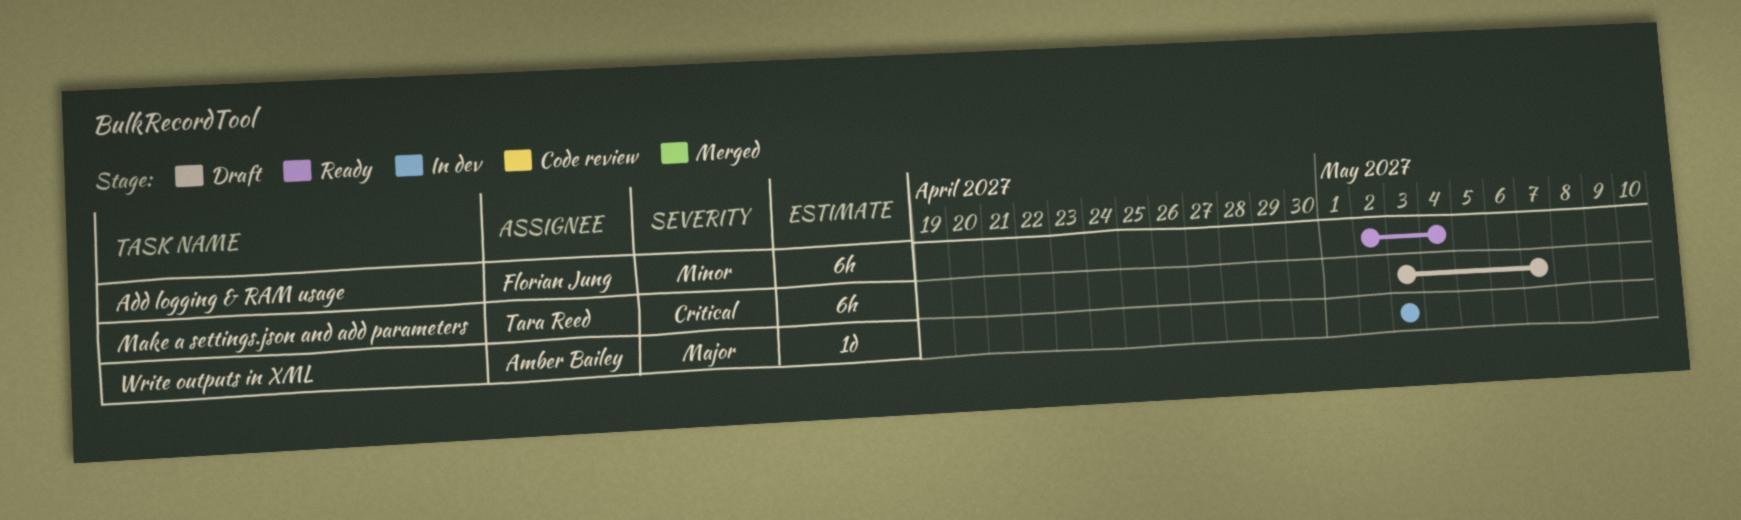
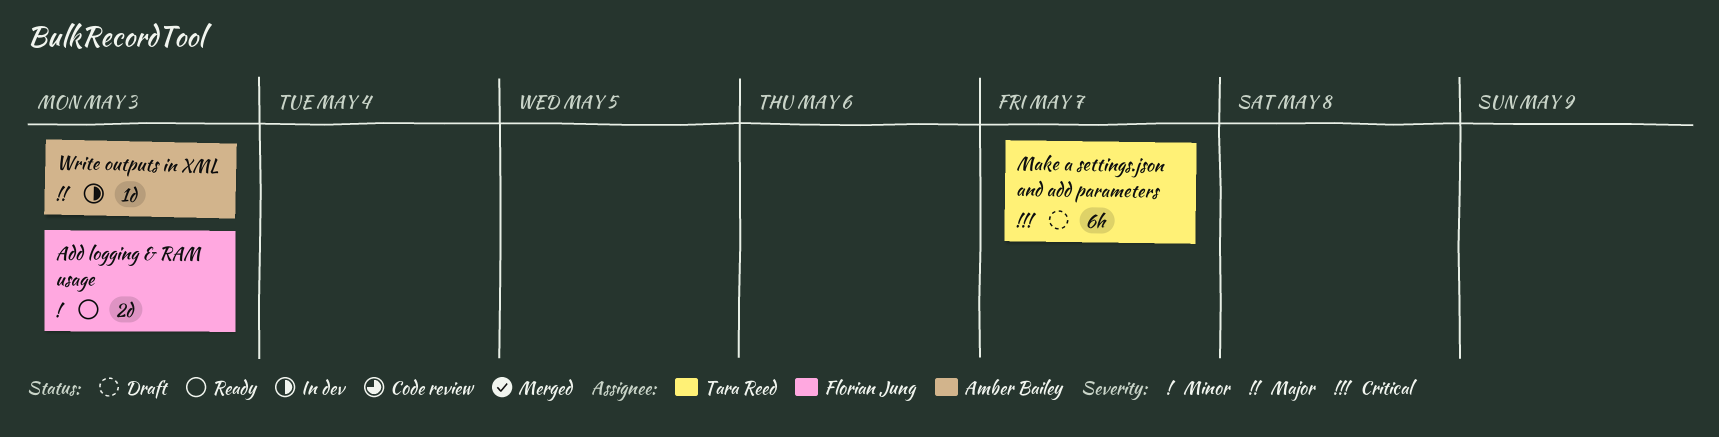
Add logging & RAM usage, estimate: 6h -> 2d
Add logging & RAM usage, due: May 4 -> May 3

